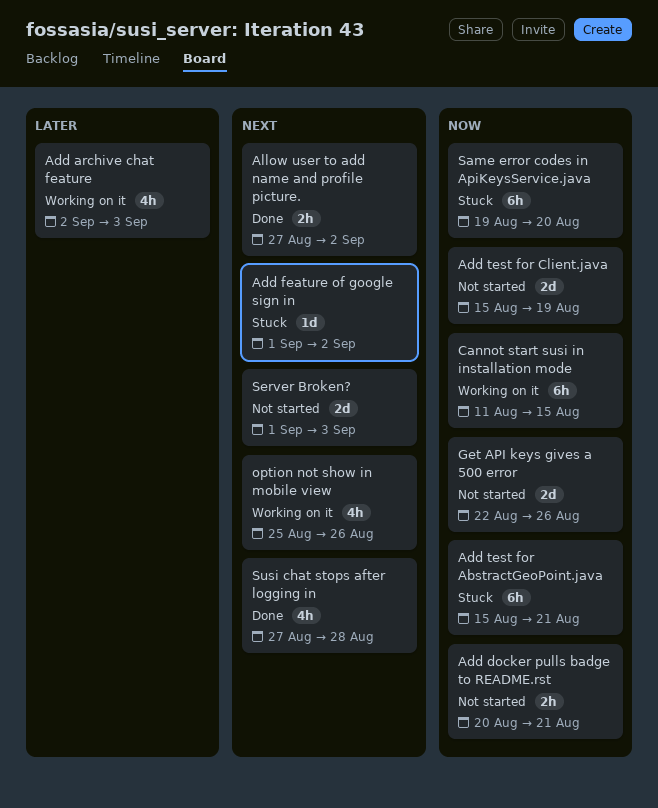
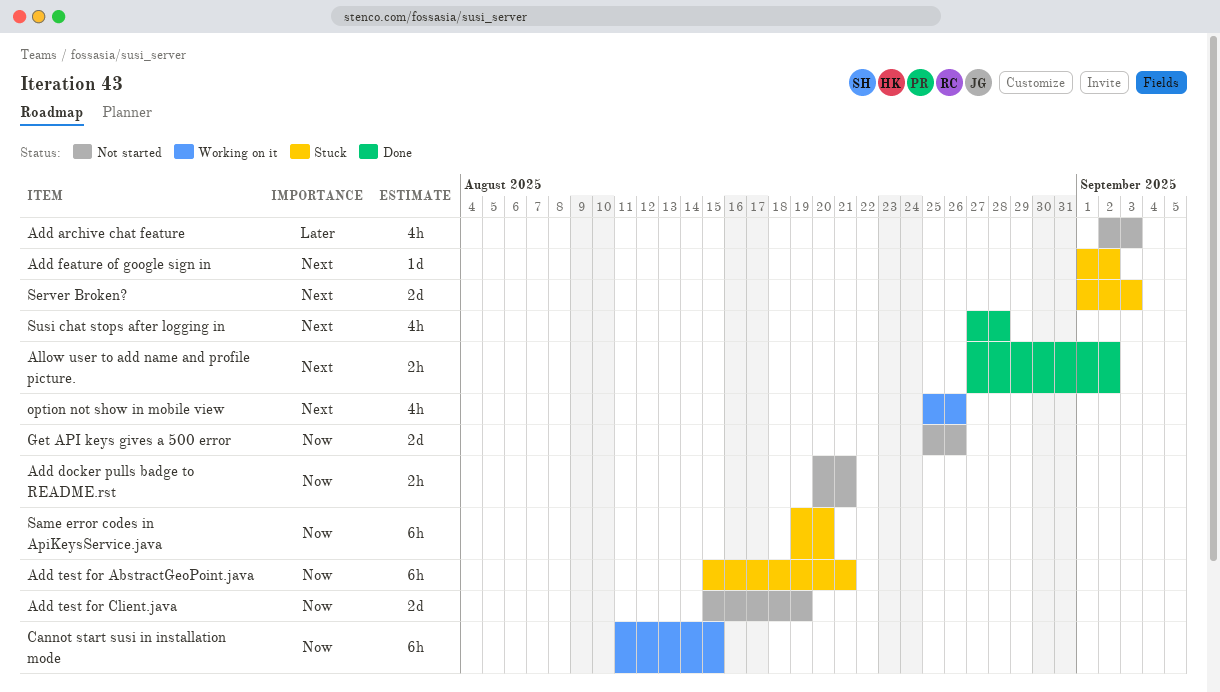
Add archive chat feature, status: Working on it -> Not started
Get API keys gives a 500 error, start: Aug 22 -> Aug 25
Server Broken?, status: Not started -> Stuck

